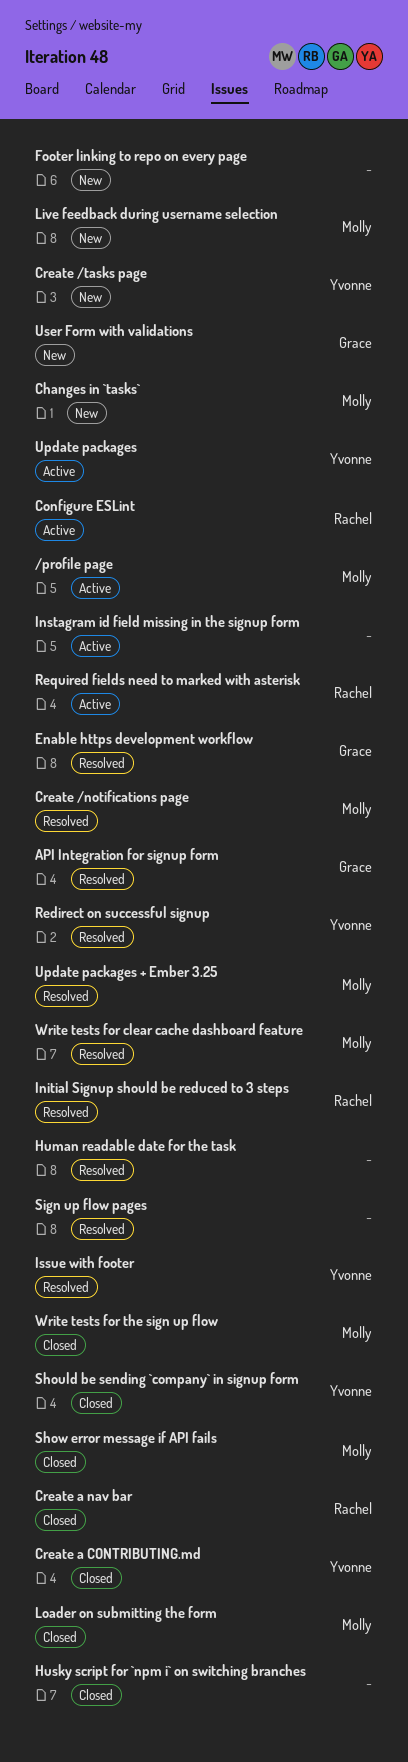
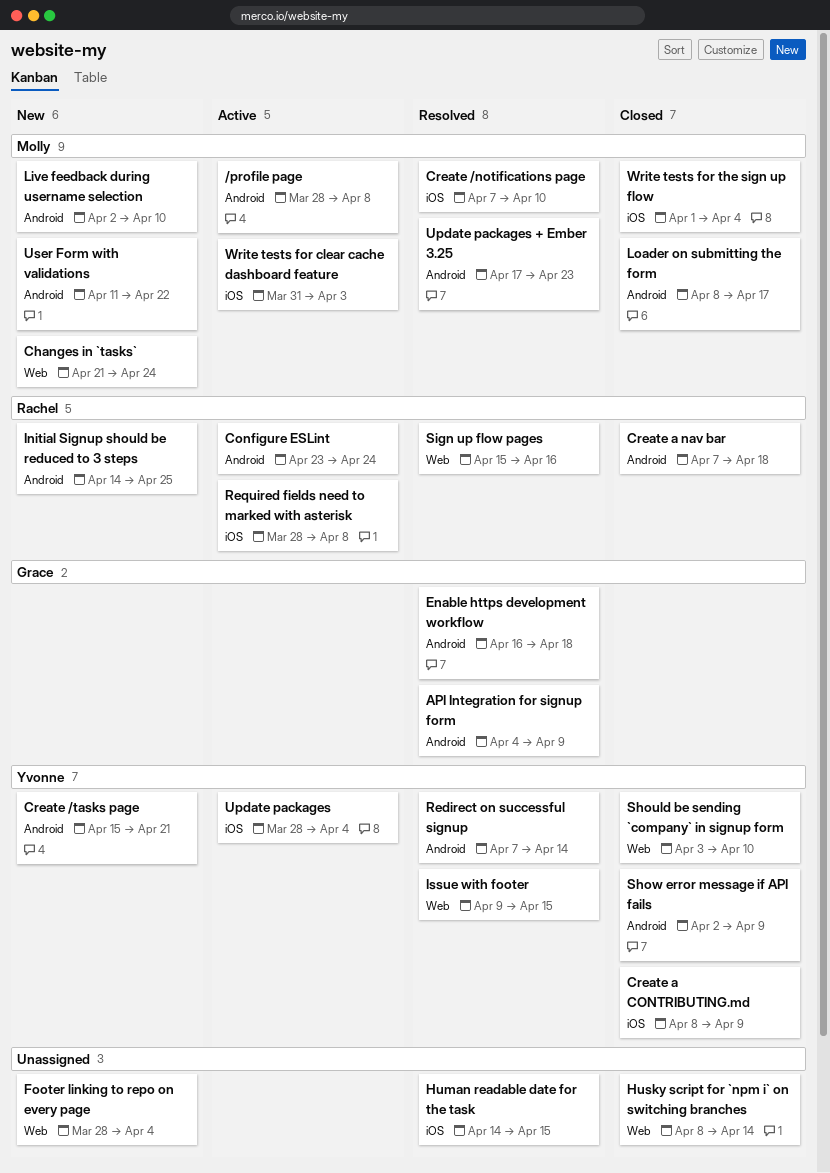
Initial Signup should be reduced to 3 steps, status: Resolved -> New
Instagram id field missing in the signup form: present -> none
Show error message if API fails, owner: Molly -> Yvonne
Sign up flow pages, owner: none -> Rachel
User Form with validations, owner: Grace -> Molly
Write tests for clear cache dashboard feature, status: Resolved -> Active

